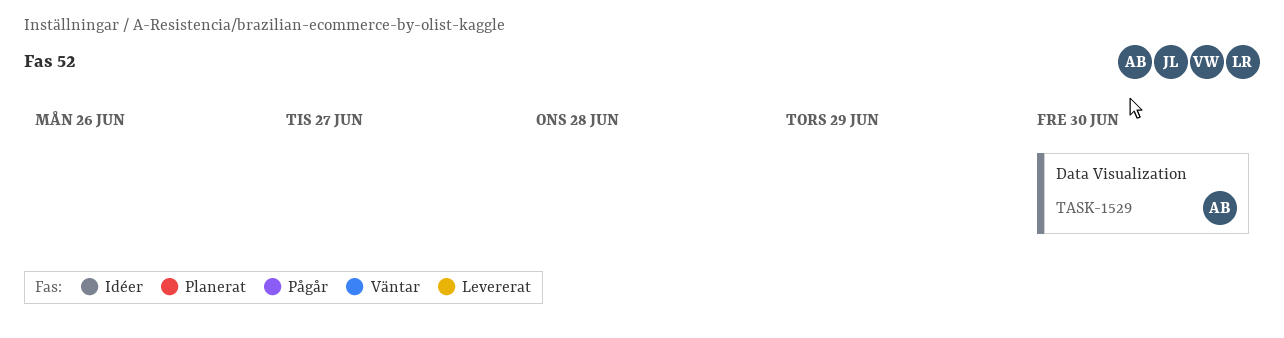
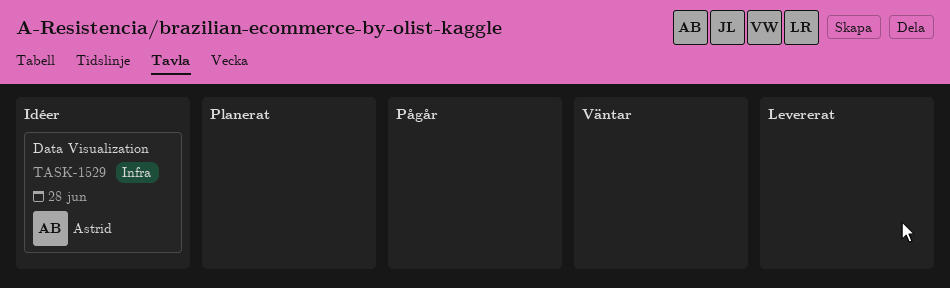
TASK-1529, due: Jun 30 -> Jun 28

